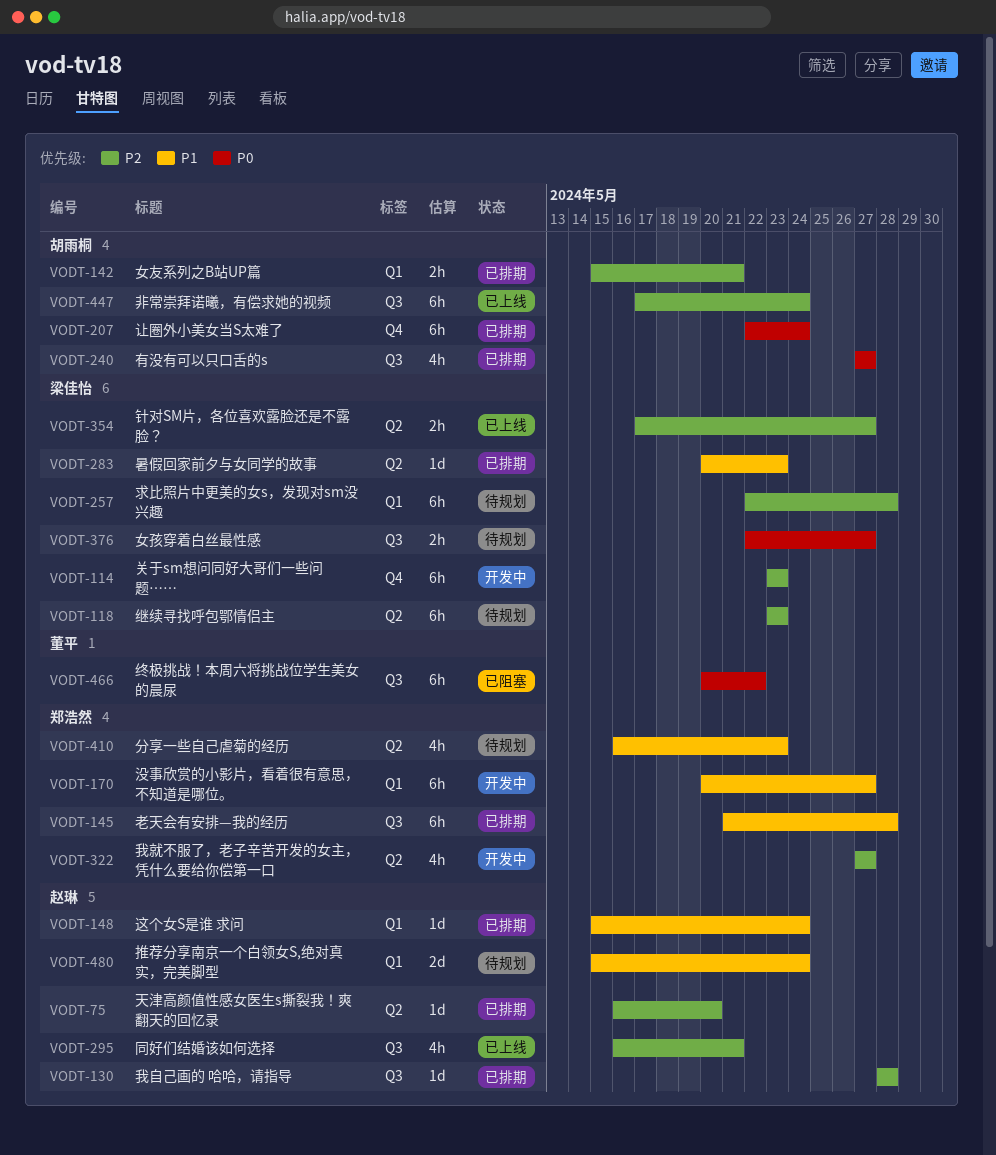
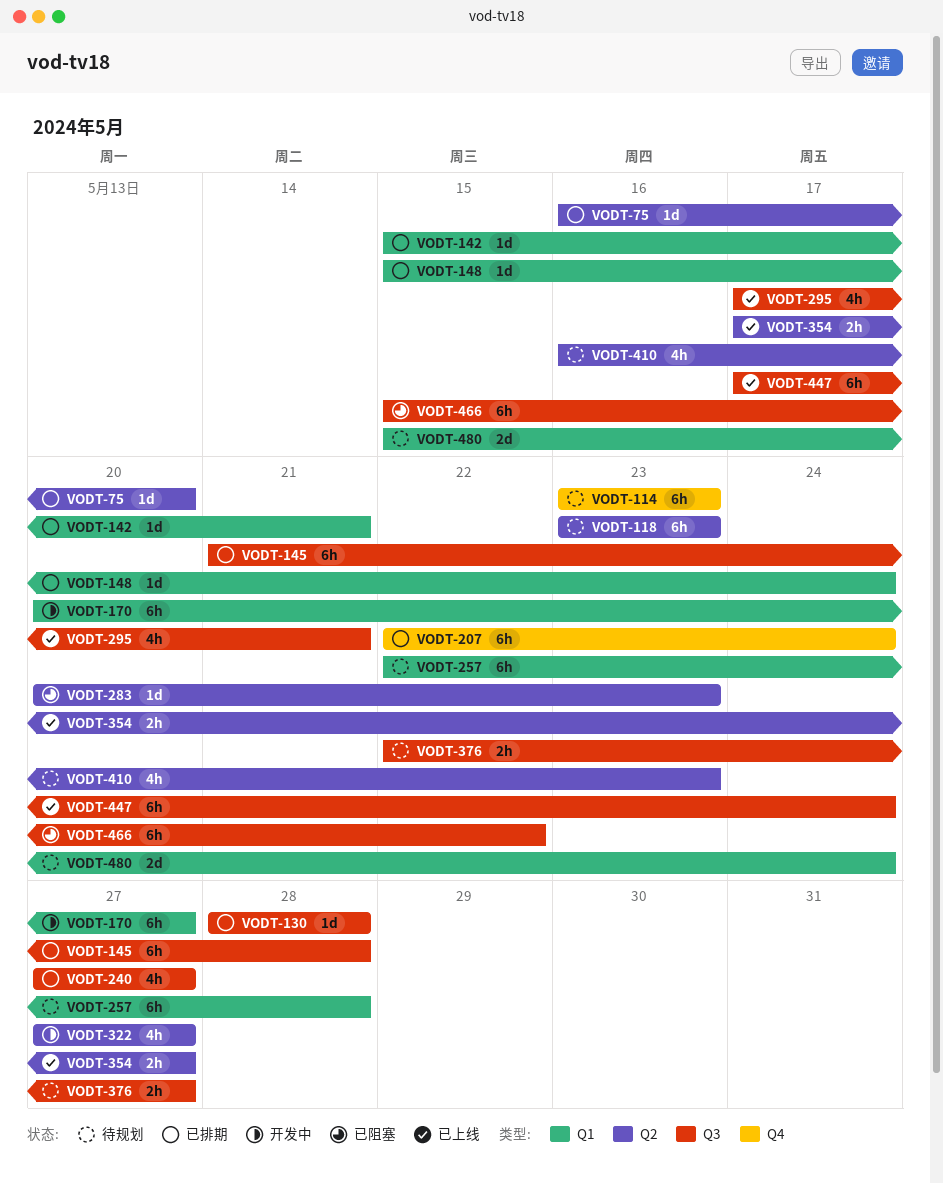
VODT-114, status: 开发中 -> 待规划
VODT-142, estimate: 2h -> 1d
VODT-283, status: 已排期 -> 已阻塞
VODT-295, start: May 16 -> May 17
VODT-466, start: May 20 -> May 15

